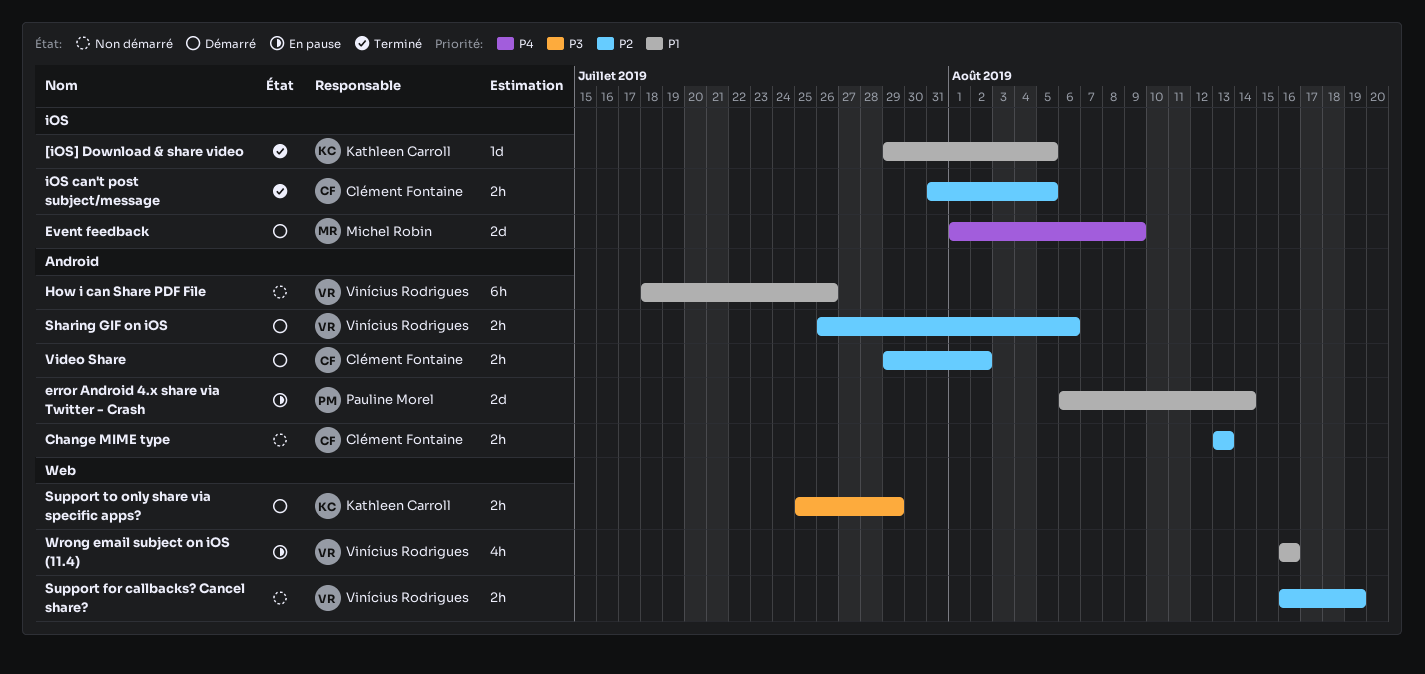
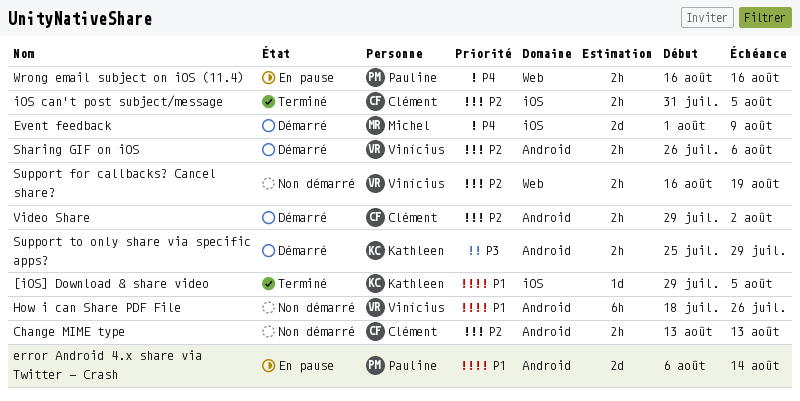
Support to only share via specific apps?, label: Web -> Android
Wrong email subject on iOS (11.4), owner: Vinícius Rodrigues -> Pauline Morel
Wrong email subject on iOS (11.4), priority: P1 -> P4
Wrong email subject on iOS (11.4), estimate: 4h -> 2h

